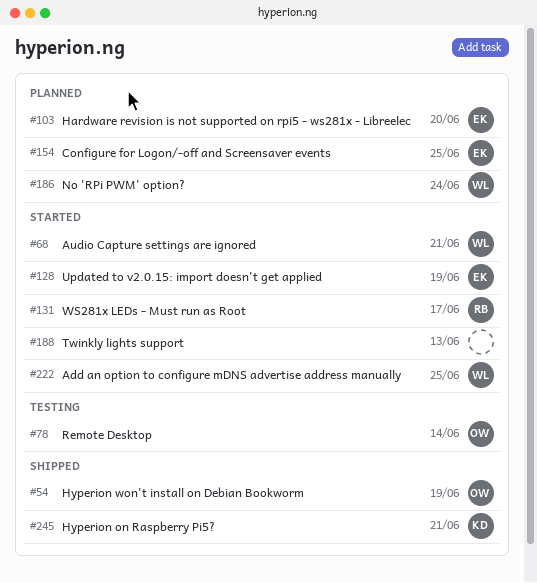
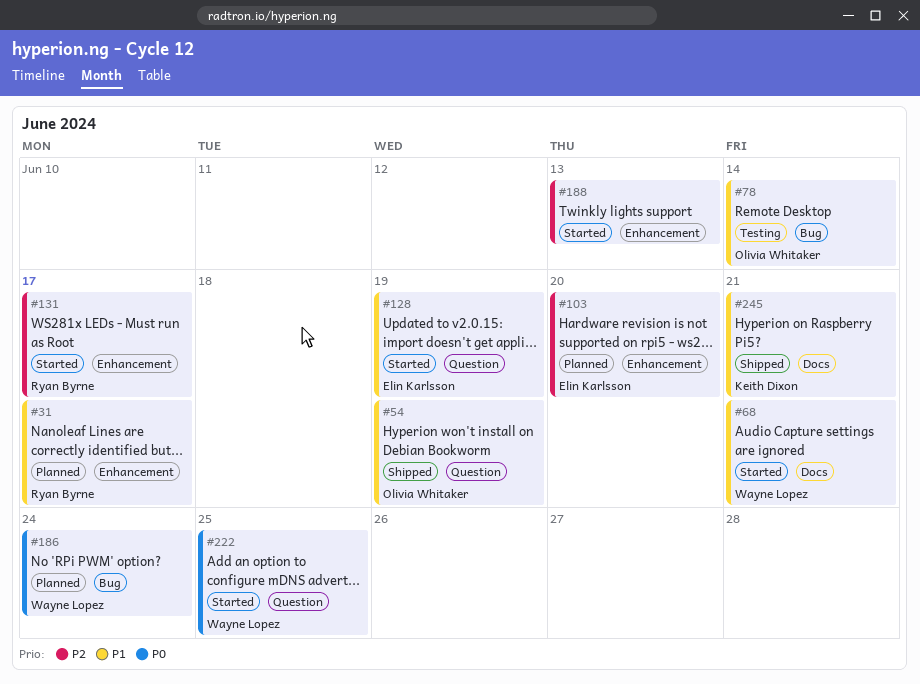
#31: none -> present
#154: present -> none

